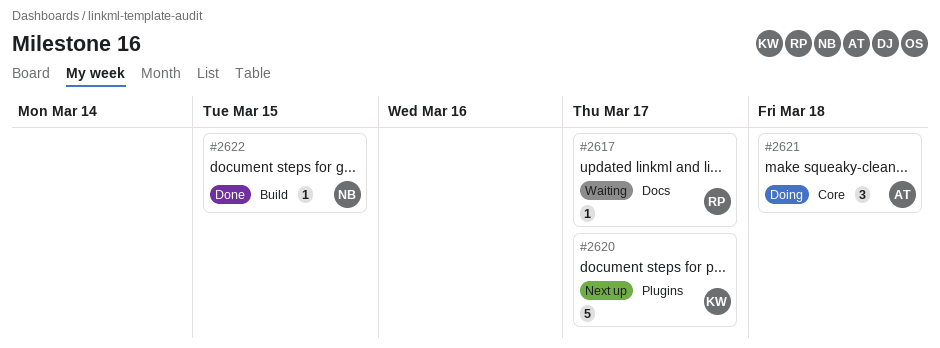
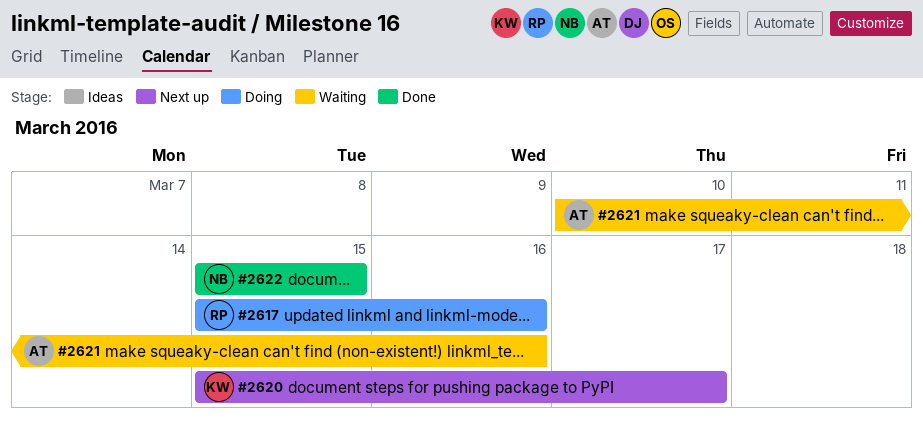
#2617, status: Waiting -> Doing
#2617, due: Mar 17 -> Mar 16
#2621, status: Doing -> Waiting
#2621, due: Mar 18 -> Mar 16

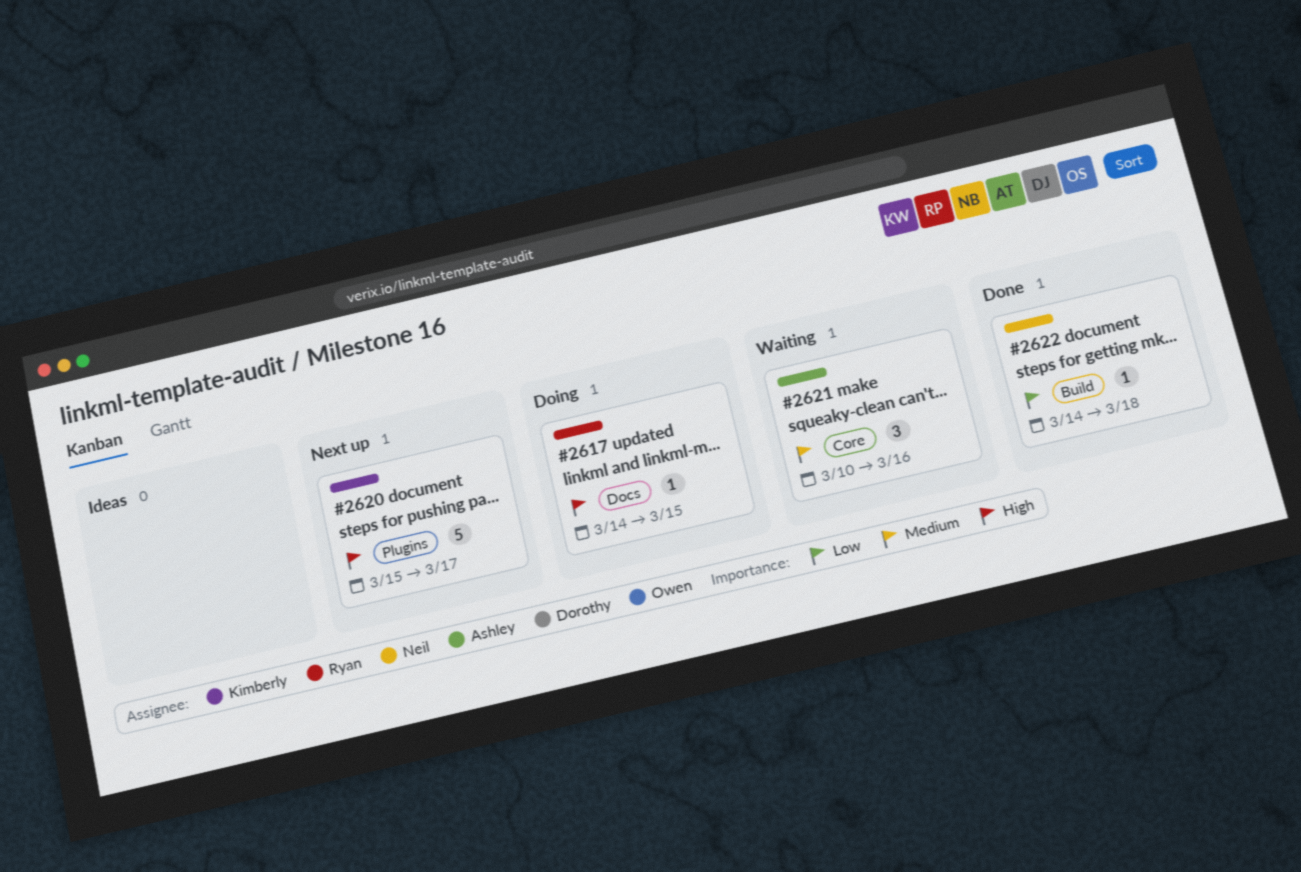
#2617, start: Mar 15 -> Mar 14
#2617, due: Mar 16 -> Mar 15
#2622, start: Mar 15 -> Mar 14
#2622, due: Mar 15 -> Mar 18

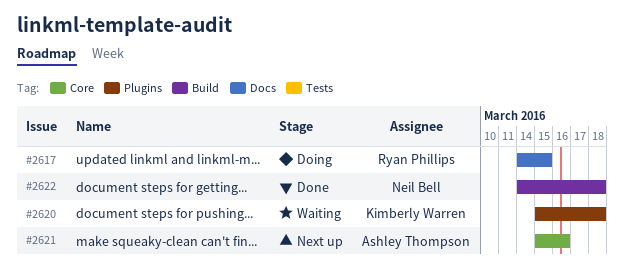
#2620, status: Next up -> Waiting
#2620, due: Mar 17 -> Mar 18
#2621, status: Waiting -> Next up
#2621, start: Mar 10 -> Mar 15

